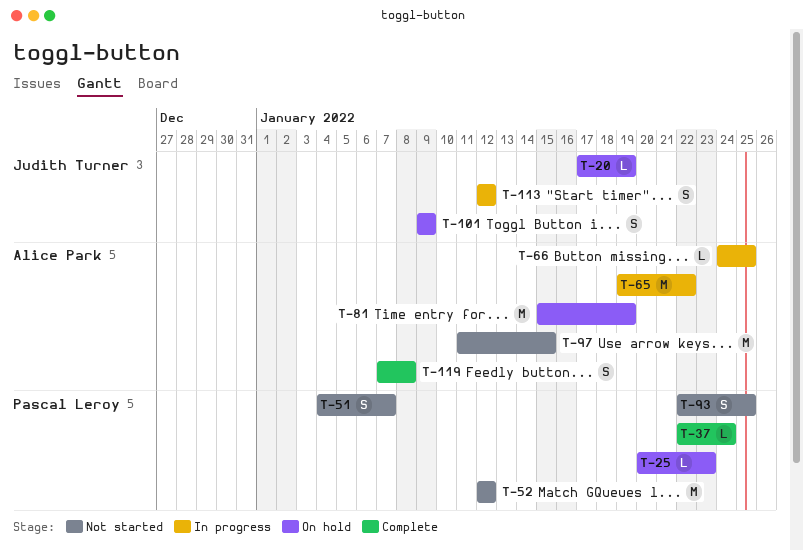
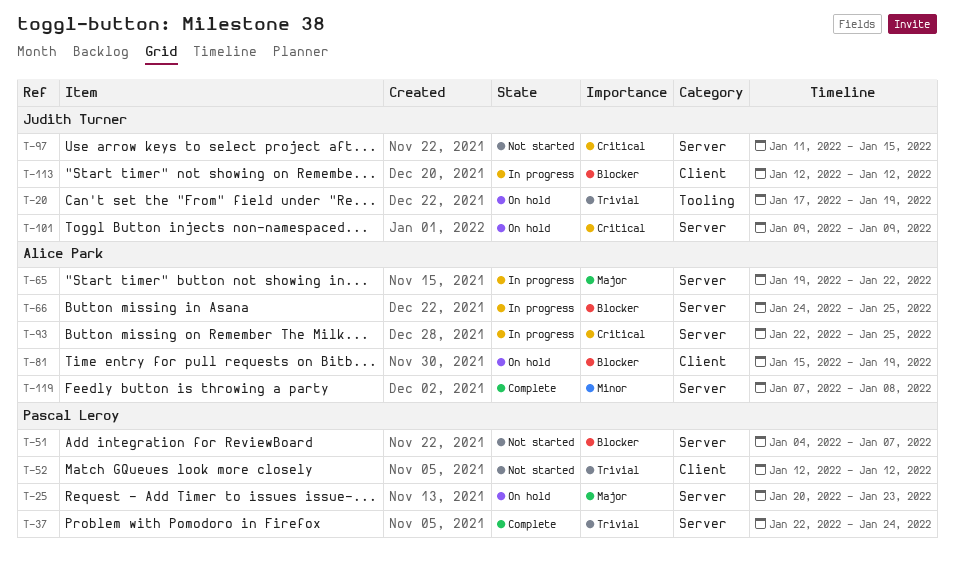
T-93, status: Not started -> In progress
T-93, owner: Pascal Leroy -> Alice Park
T-97, owner: Alice Park -> Judith Turner

